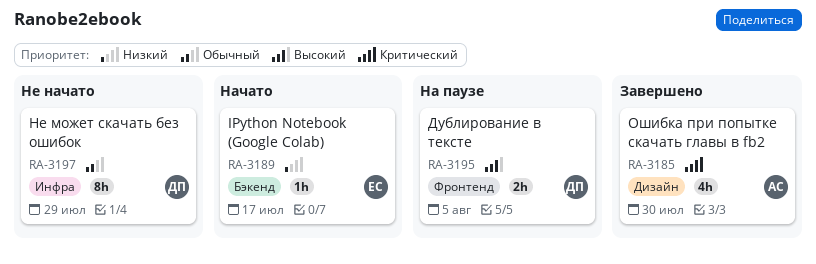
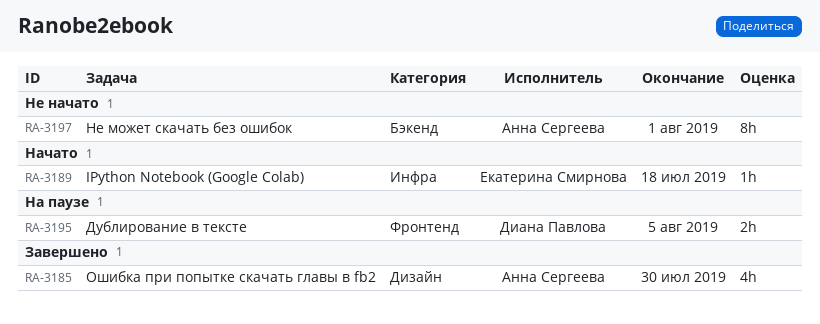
RA-3189, label: Бэкенд -> Инфра
RA-3189, due: Jul 17 -> Jul 18
RA-3197, owner: Диана Павлова -> Анна Сергеева
RA-3197, label: Инфра -> Бэкенд
RA-3197, due: Jul 29 -> Aug 1

